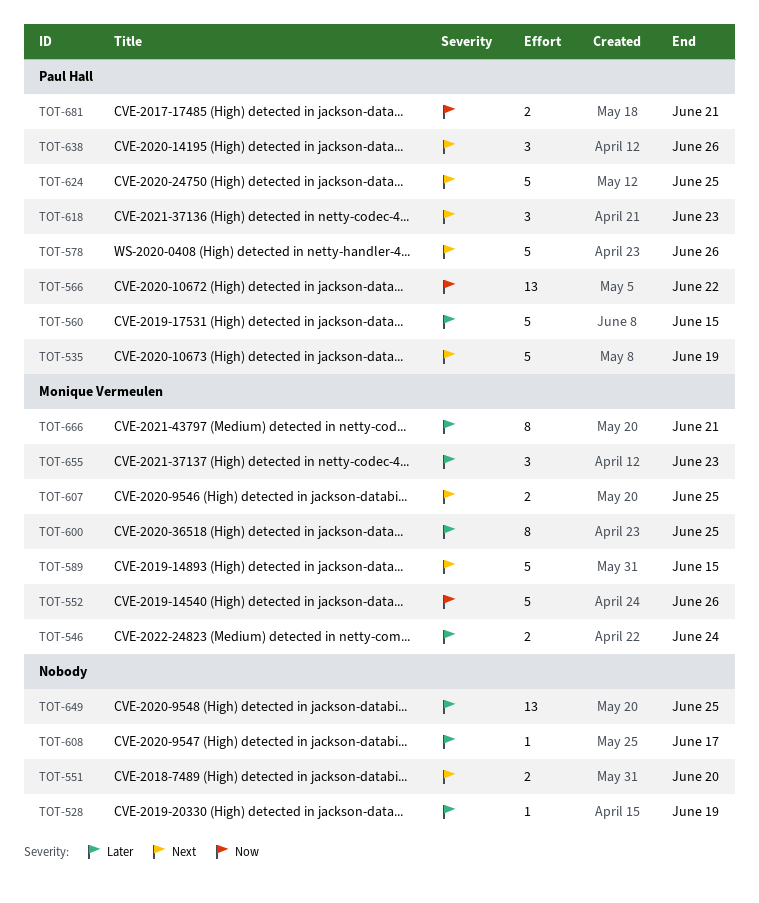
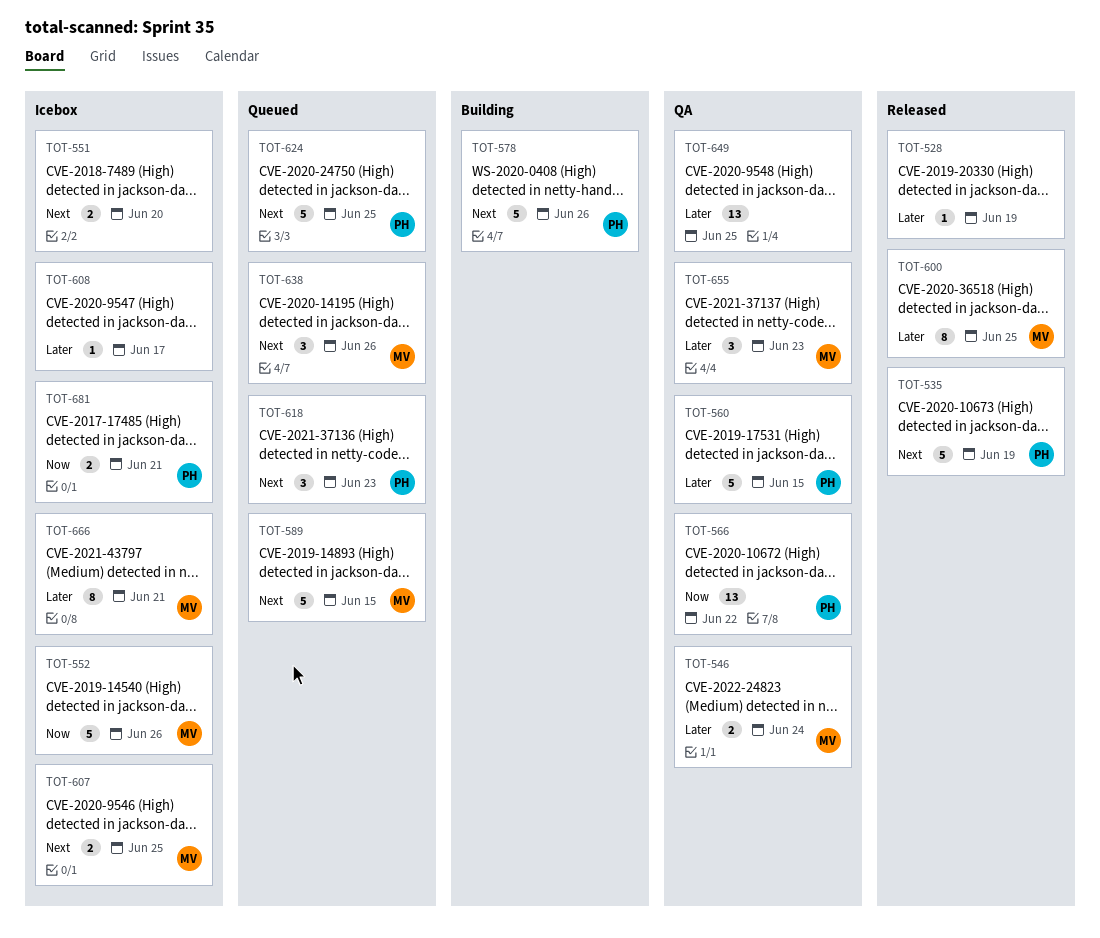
TOT-638, owner: Paul Hall -> Monique Vermeulen

